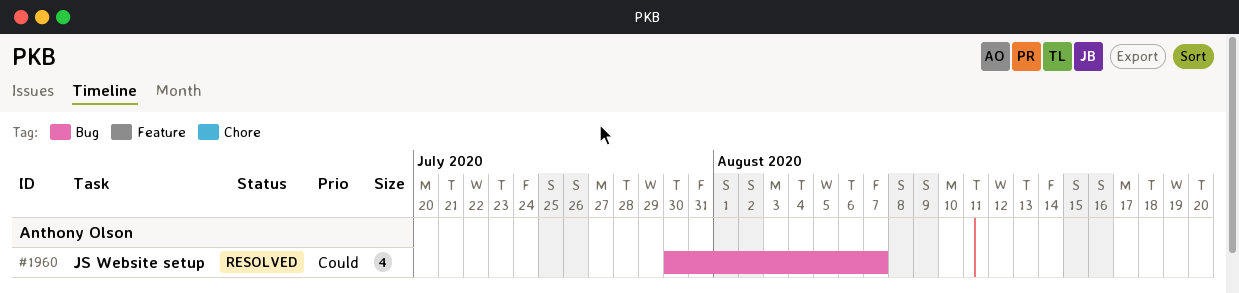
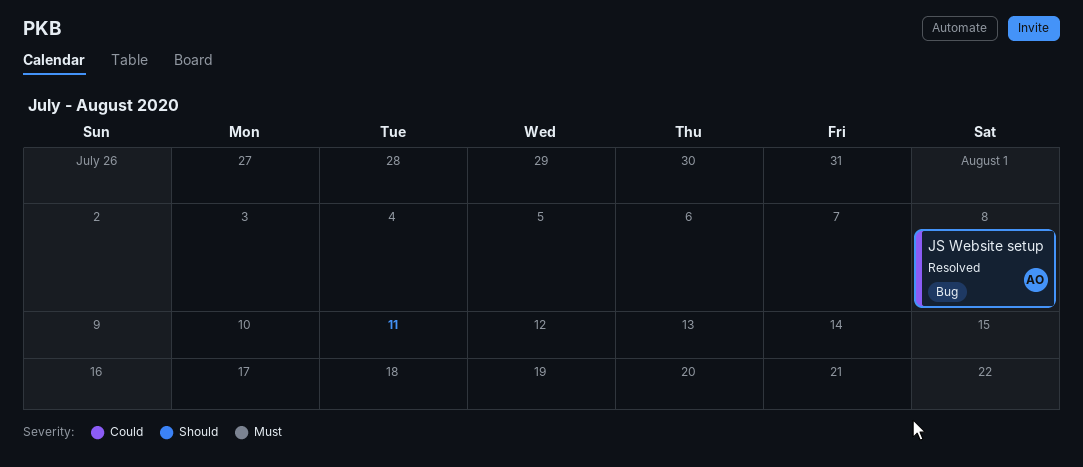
JS Website setup, due: Aug 7 -> Aug 8

